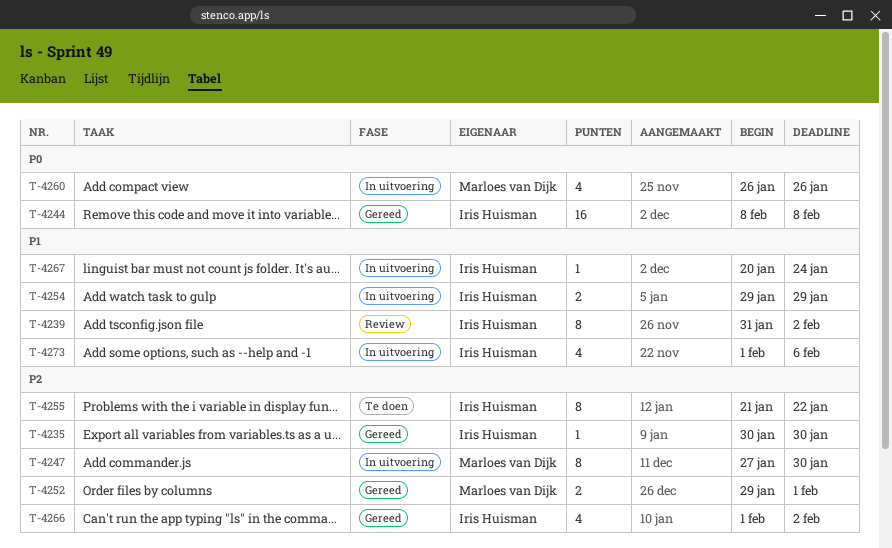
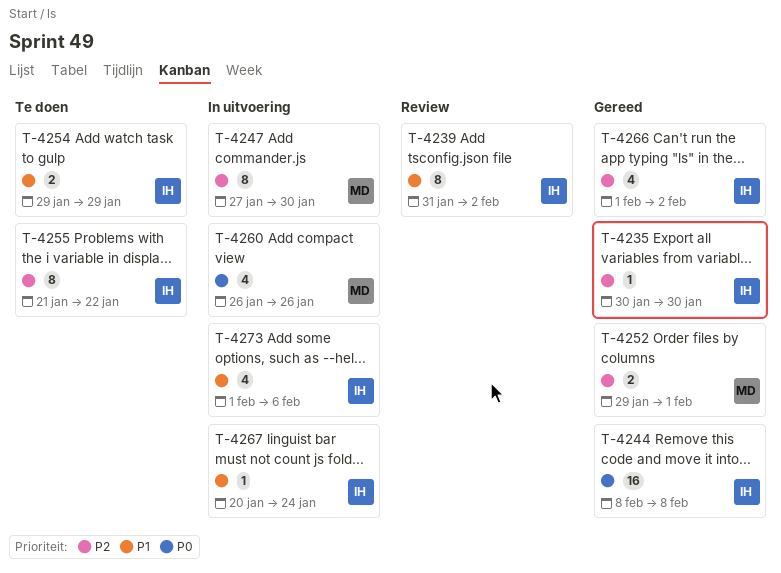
T-4254, status: In uitvoering -> Te doen

